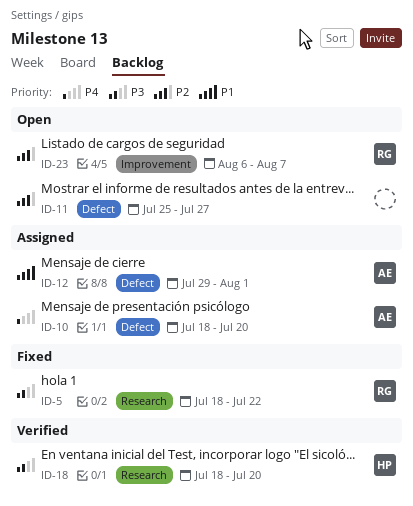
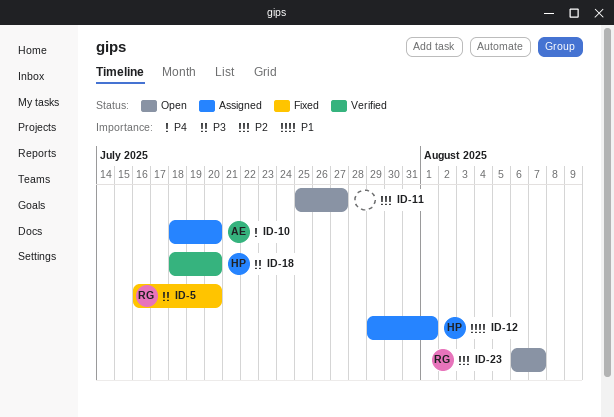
ID-5, start: Jul 18 -> Jul 16
ID-5, due: Jul 22 -> Jul 20
ID-12, owner: AE -> HP

